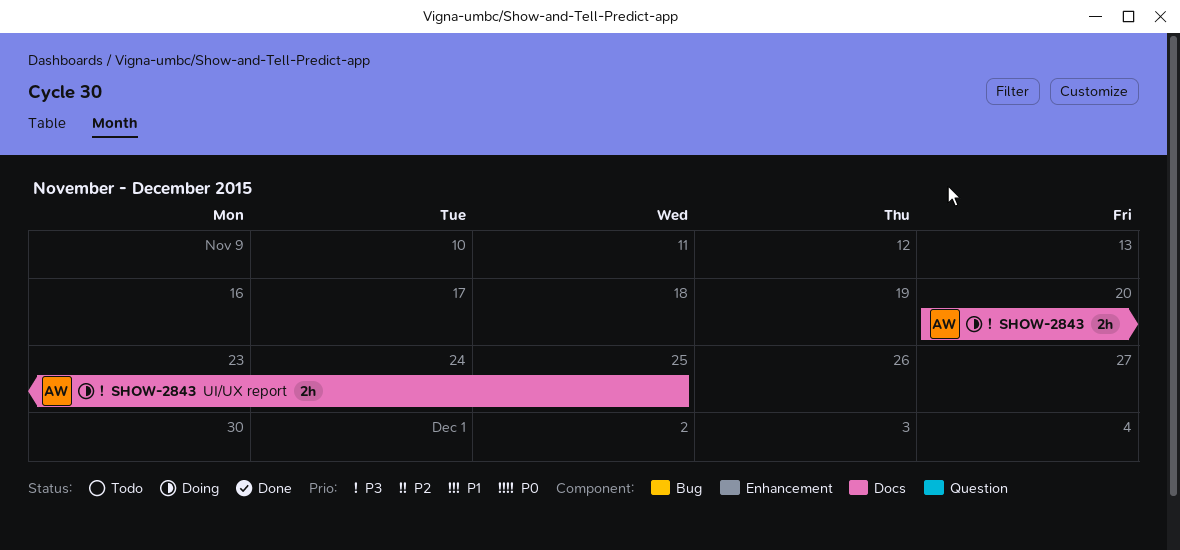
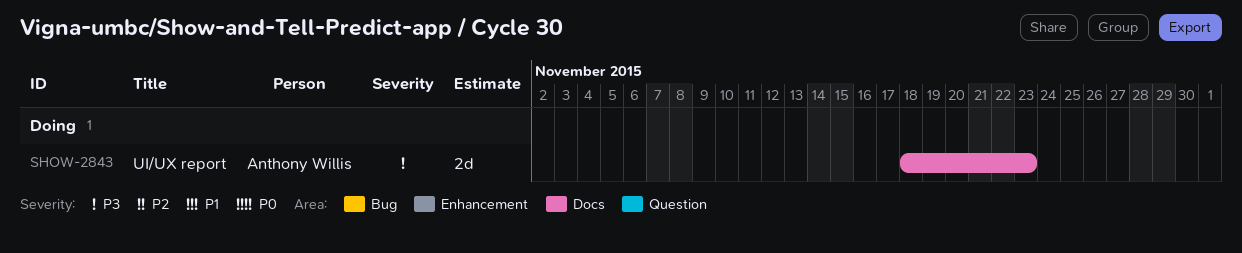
SHOW-2843, estimate: 2h -> 2d
SHOW-2843, start: Nov 20 -> Nov 18
SHOW-2843, due: Nov 25 -> Nov 23

